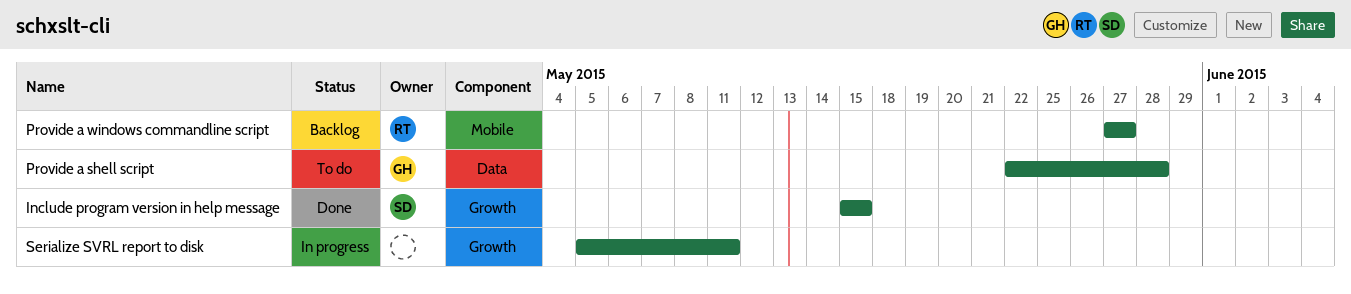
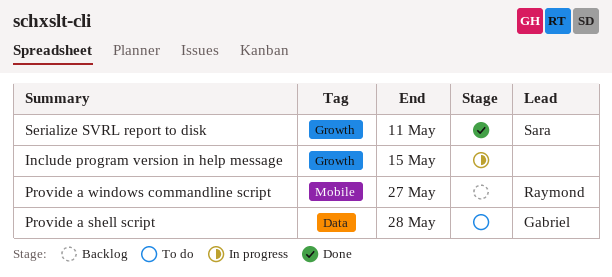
Include program version in help message, status: Done -> In progress
Include program version in help message, owner: Sara -> none
Serialize SVRL report to disk, status: In progress -> Done
Serialize SVRL report to disk, owner: none -> Sara

